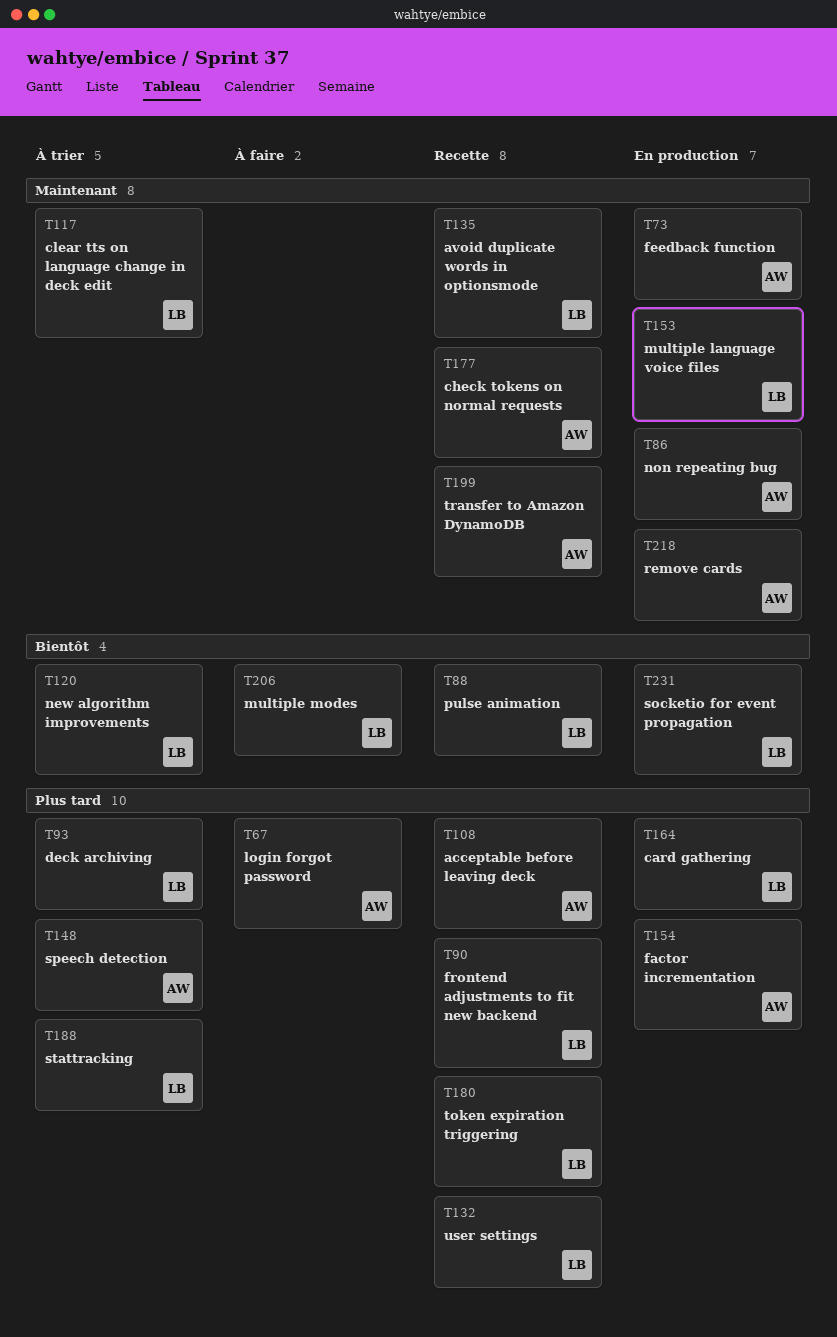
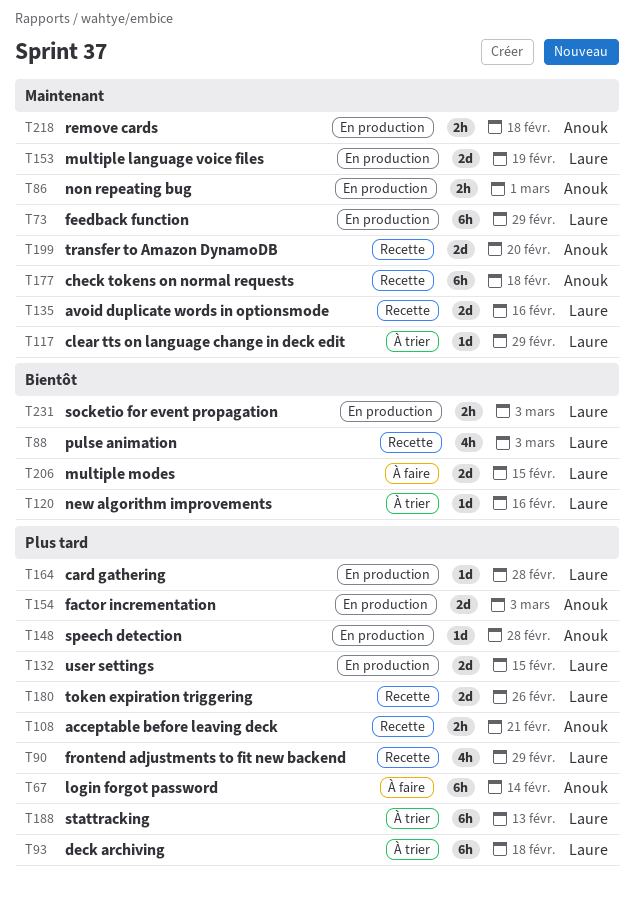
T73, owner: Anouk -> Laure
T132, status: Recette -> En production
T148, status: À trier -> En production

